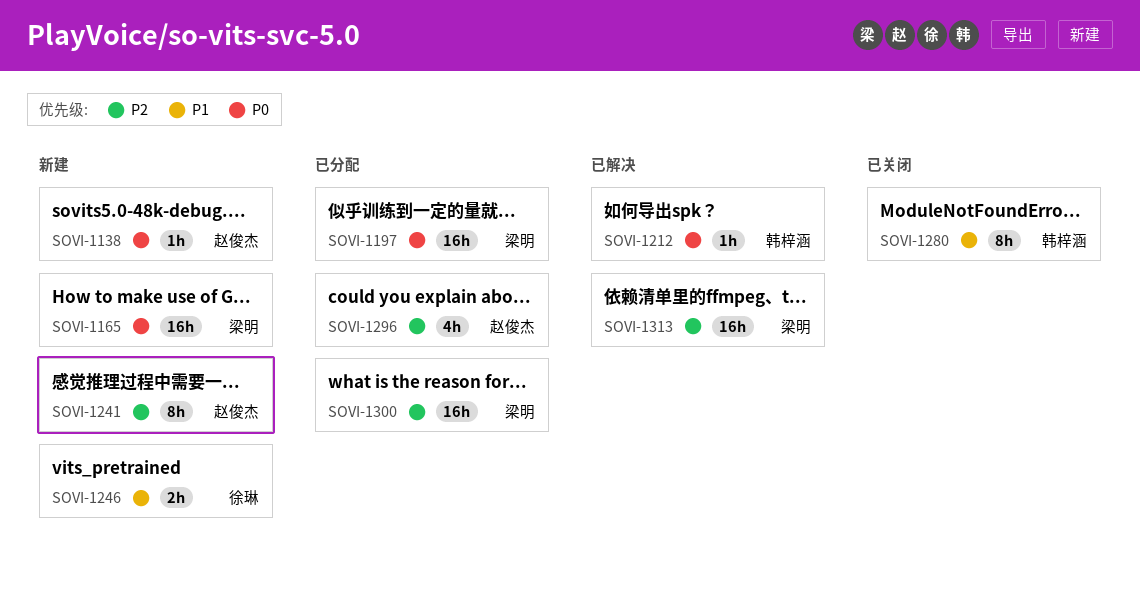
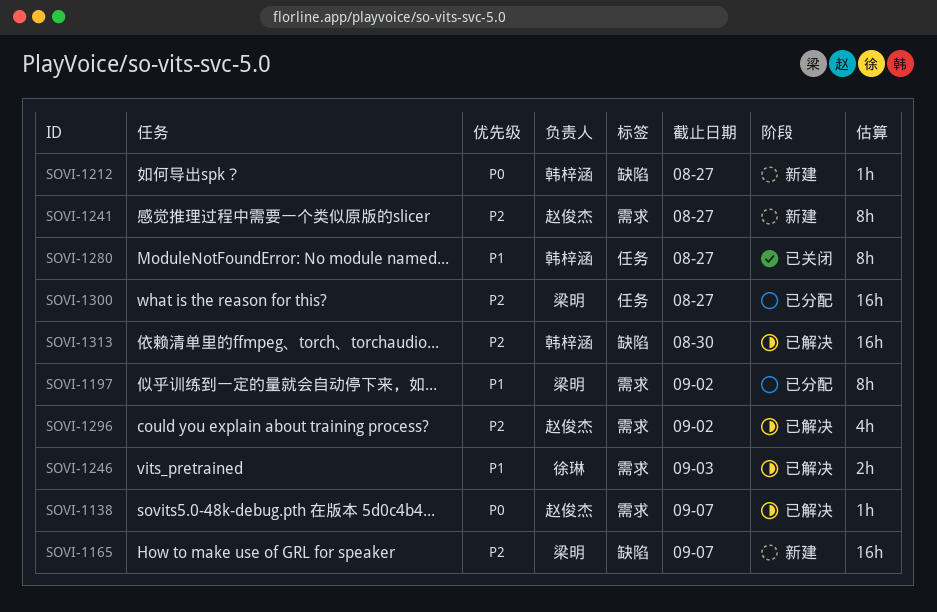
SOVI-1138, status: 新建 -> 已解决
SOVI-1165, priority: P0 -> P2
SOVI-1197, priority: P0 -> P1
SOVI-1197, estimate: 16h -> 8h
SOVI-1212, status: 已解决 -> 新建
SOVI-1246, status: 新建 -> 已解决
SOVI-1296, status: 已分配 -> 已解决
SOVI-1313, owner: 梁明 -> 韩梓涵

